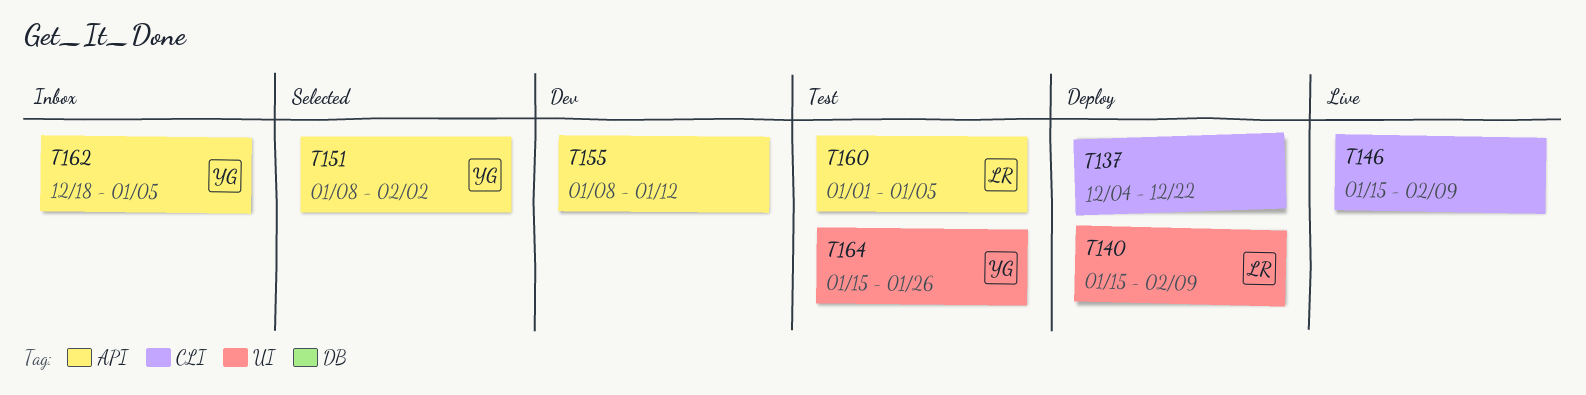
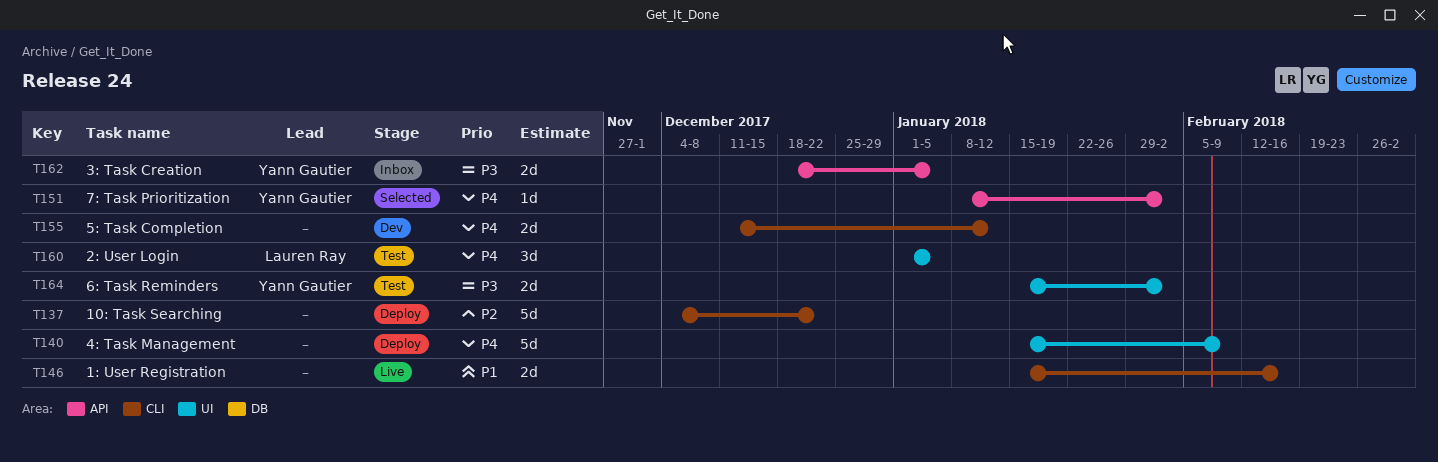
T140, owner: Lauren Ray -> none
T146, due: Feb 9 -> Feb 16
T155, label: API -> CLI
T155, start: Jan 8 -> Dec 11
T160, label: API -> UI
T164, due: Jan 26 -> Feb 2

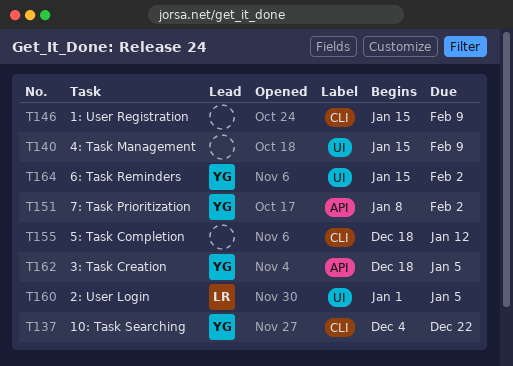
T137, owner: none -> Yann Gautier
T146, due: Feb 16 -> Feb 9
T155, start: Dec 11 -> Dec 18

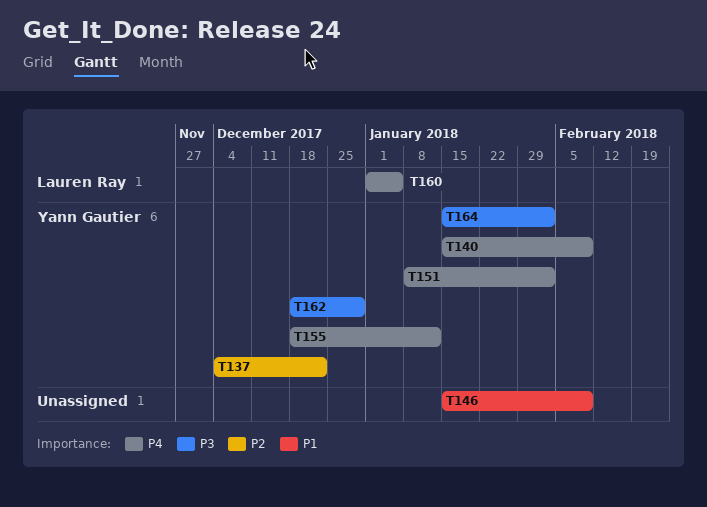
T140, owner: none -> Yann Gautier
T155, owner: none -> Yann Gautier
T162, due: Jan 5 -> Dec 29

